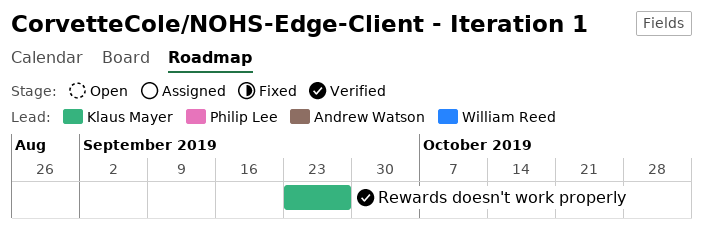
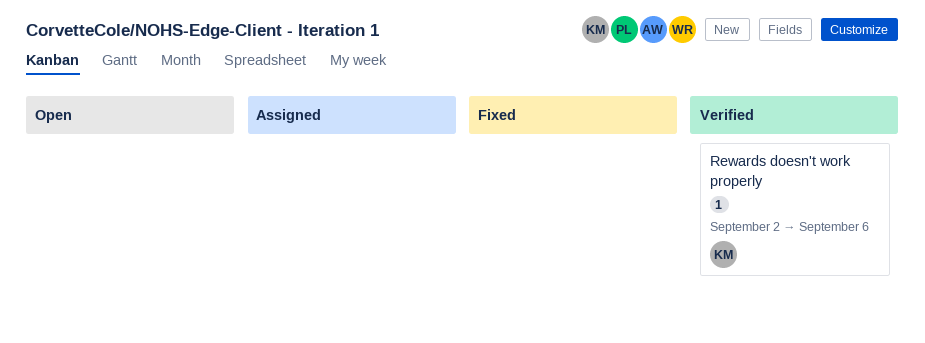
Rewards doesn't work properly, start: Sep 23 -> Sep 2
Rewards doesn't work properly, due: Sep 27 -> Sep 6

